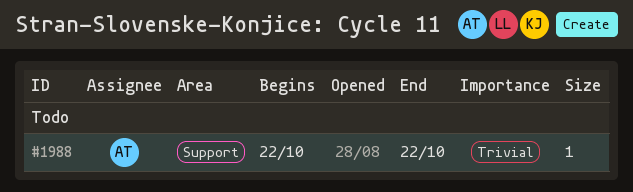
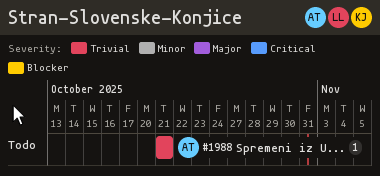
#1988, start: Oct 22 -> Oct 21
#1988, due: Oct 22 -> Oct 21

